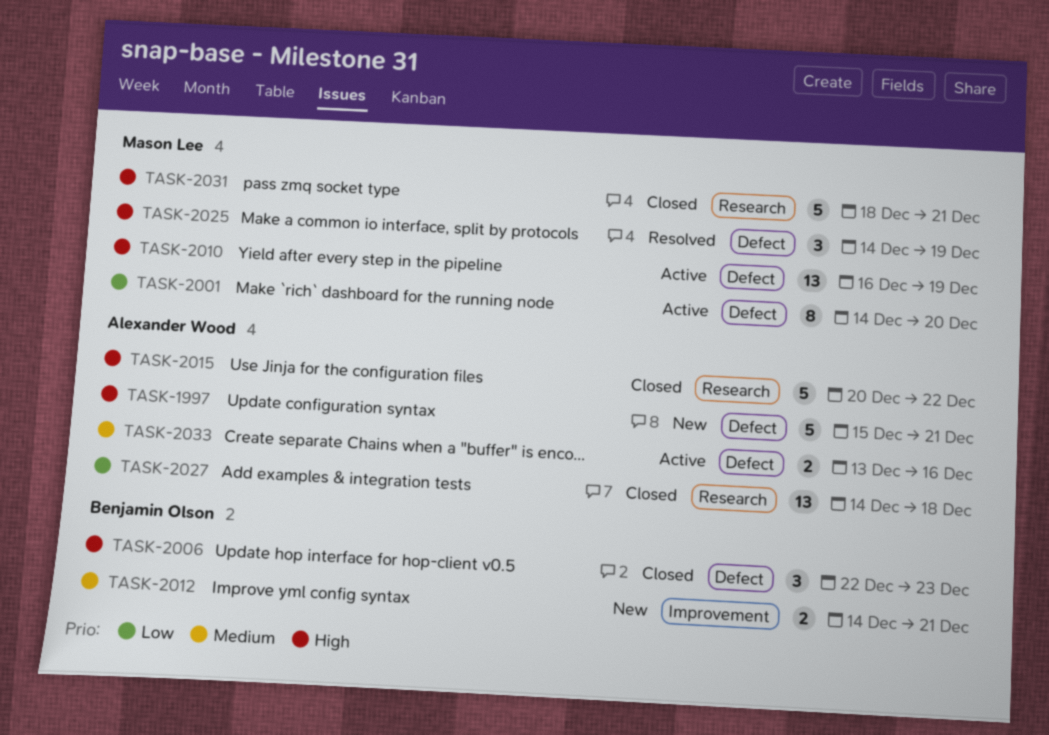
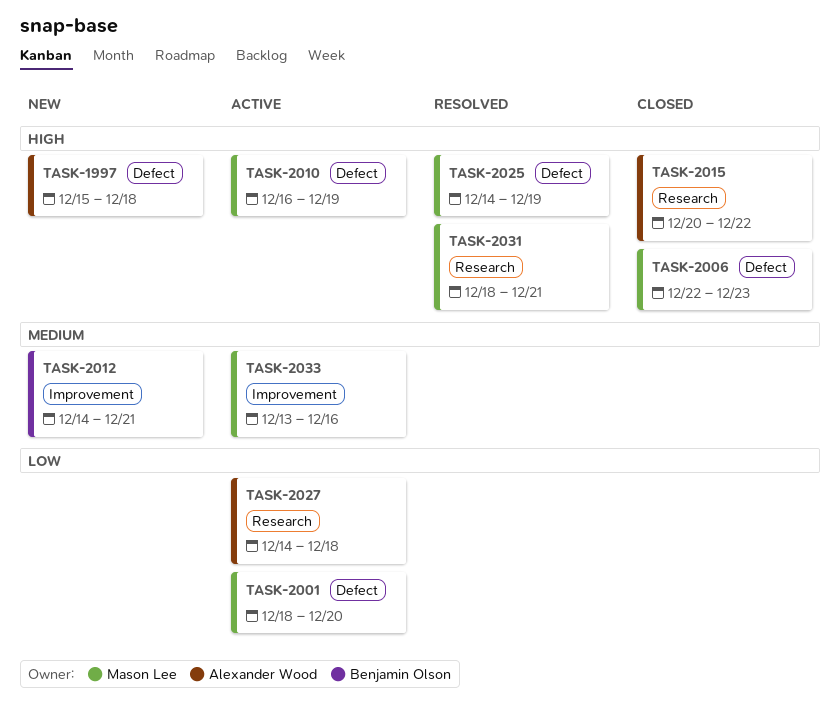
TASK-1997, due: Dec 21 -> Dec 18
TASK-2001, start: Dec 14 -> Dec 18
TASK-2006, owner: Benjamin Olson -> Mason Lee
TASK-2027, status: Closed -> Active
TASK-2031, status: Closed -> Resolved
TASK-2033, owner: Alexander Wood -> Mason Lee
TASK-2033, label: Defect -> Improvement

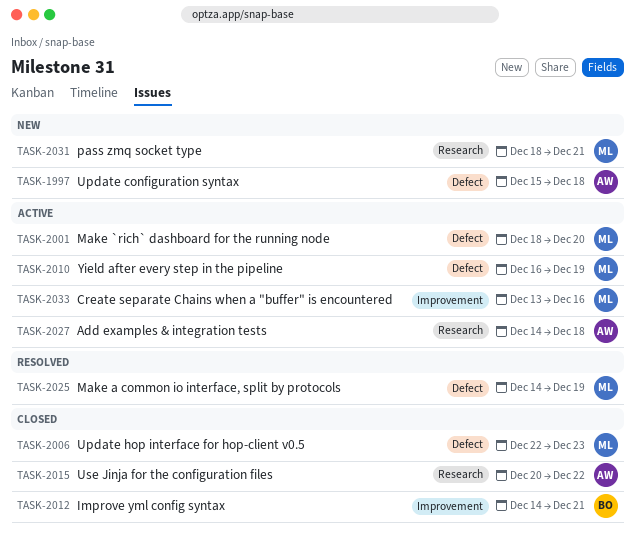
TASK-2012, status: New -> Closed
TASK-2031, status: Resolved -> New

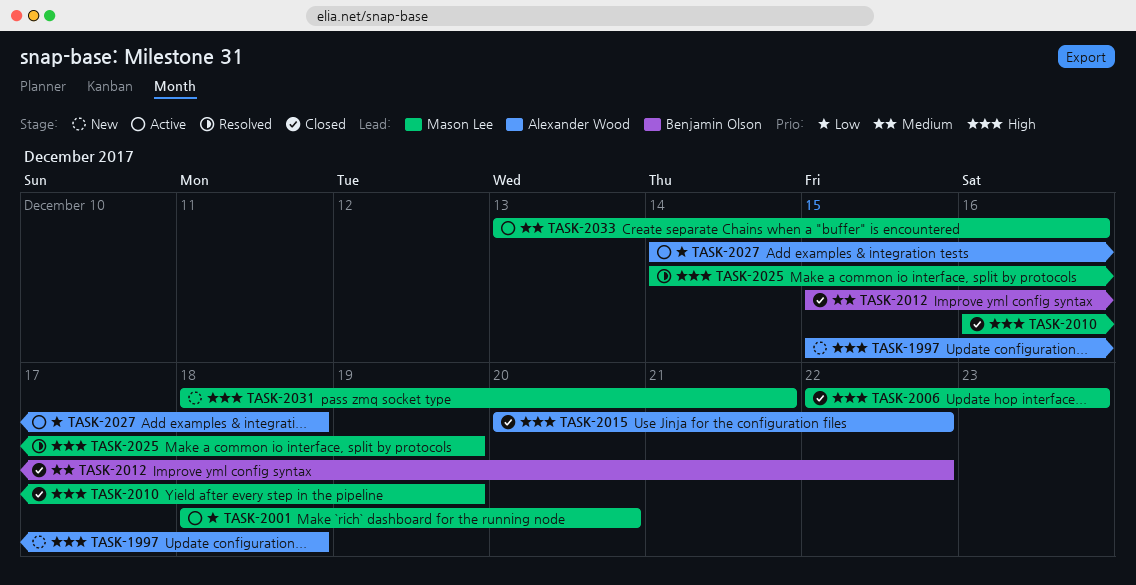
TASK-2010, status: Active -> Closed
TASK-2012, start: Dec 14 -> Dec 15
TASK-2012, due: Dec 21 -> Dec 22

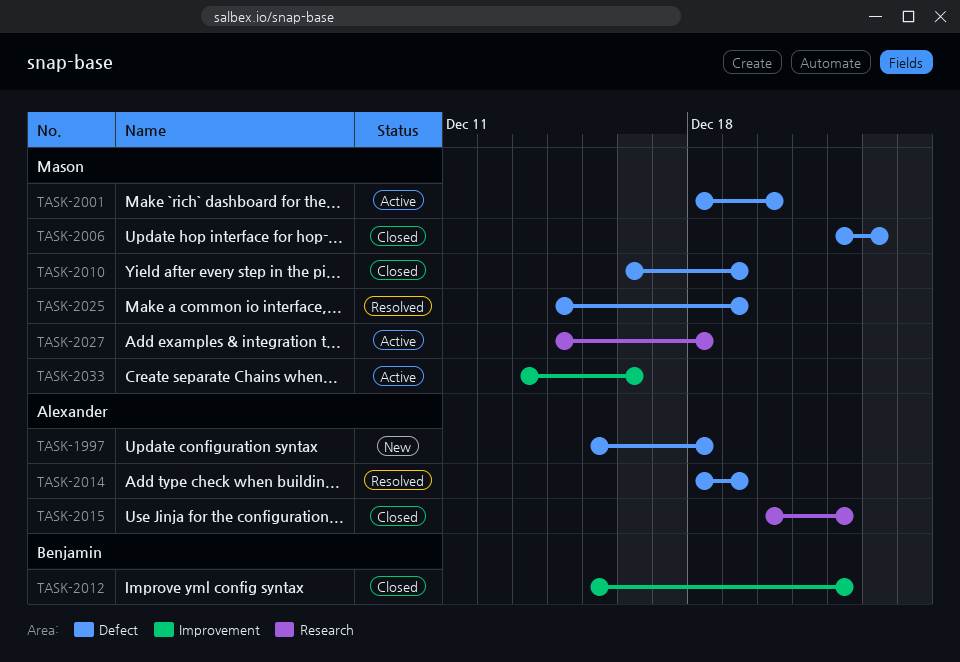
TASK-2014: none -> present
TASK-2027, owner: Alexander Wood -> Mason Lee
TASK-2031: present -> none

